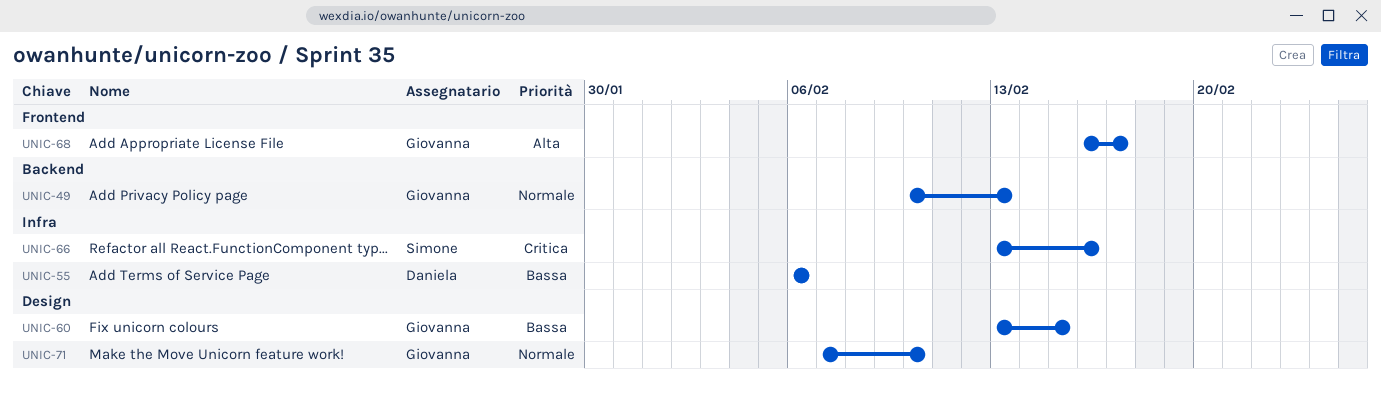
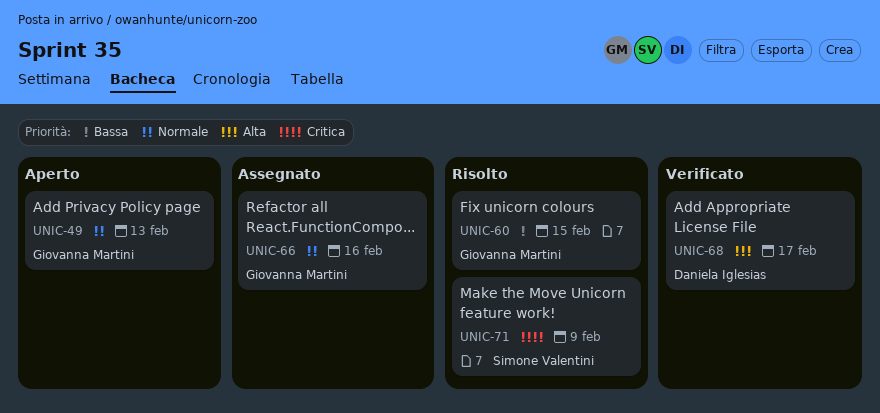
UNIC-55: present -> none
UNIC-66, owner: Simone Valentini -> Giovanna Martini
UNIC-66, priority: Critica -> Normale
UNIC-68, owner: Giovanna Martini -> Daniela Iglesias
UNIC-71, owner: Giovanna Martini -> Simone Valentini
UNIC-71, priority: Normale -> Critica
UNIC-71, due: Feb 10 -> Feb 9

